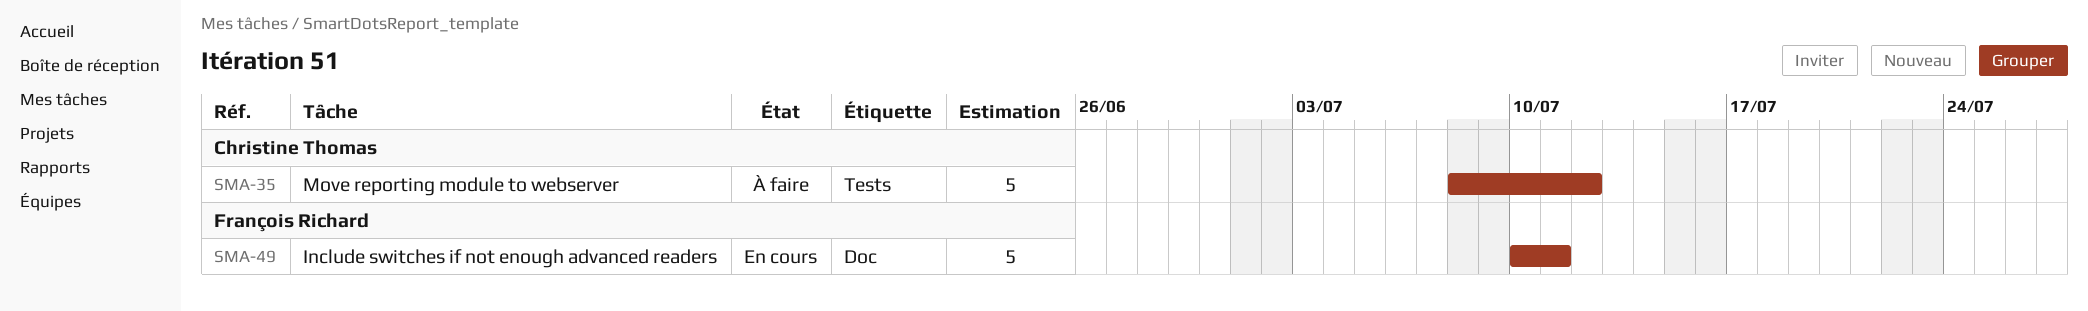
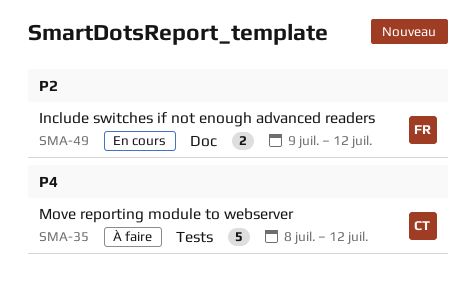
SMA-49, estimate: 5 -> 2
SMA-49, start: Jul 10 -> Jul 9
SMA-49, due: Jul 11 -> Jul 12

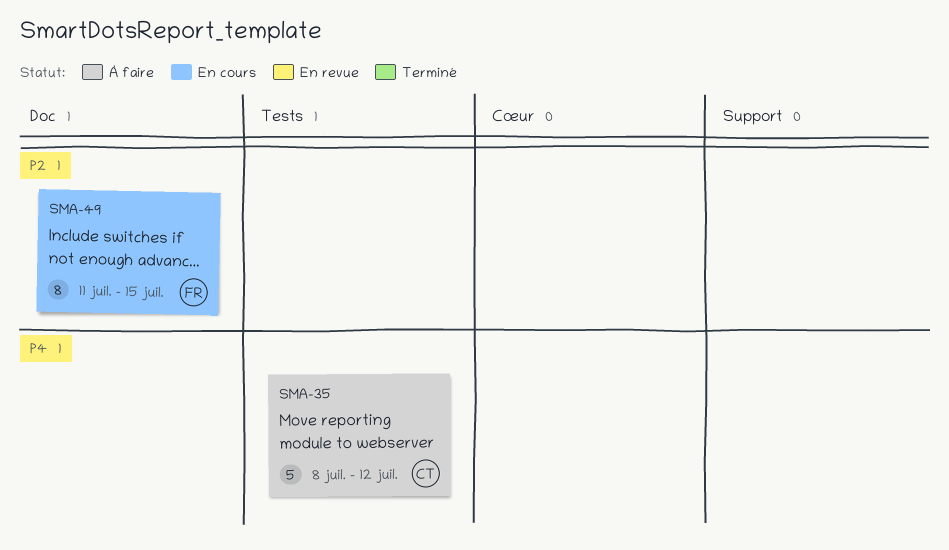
SMA-49, estimate: 2 -> 8
SMA-49, start: Jul 9 -> Jul 11
SMA-49, due: Jul 12 -> Jul 15

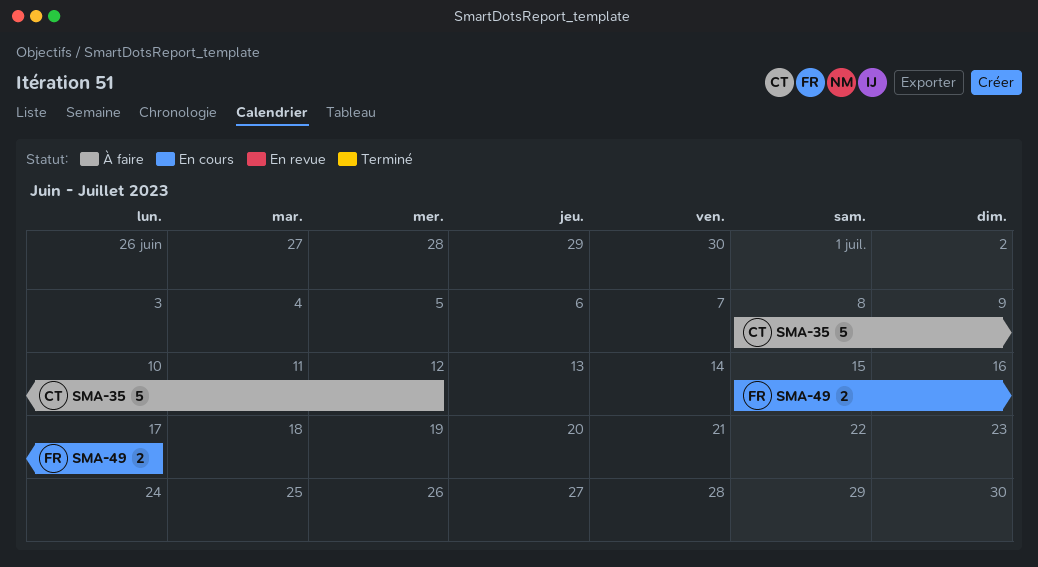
SMA-49, estimate: 8 -> 2
SMA-49, start: Jul 11 -> Jul 15
SMA-49, due: Jul 15 -> Jul 17

